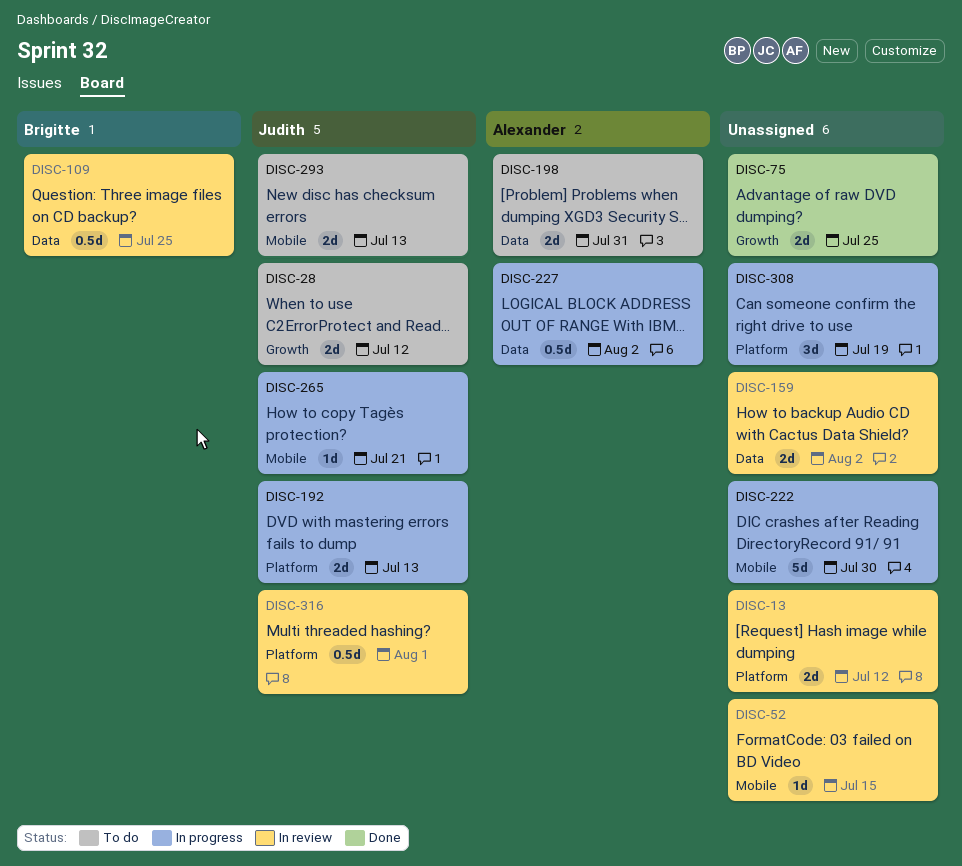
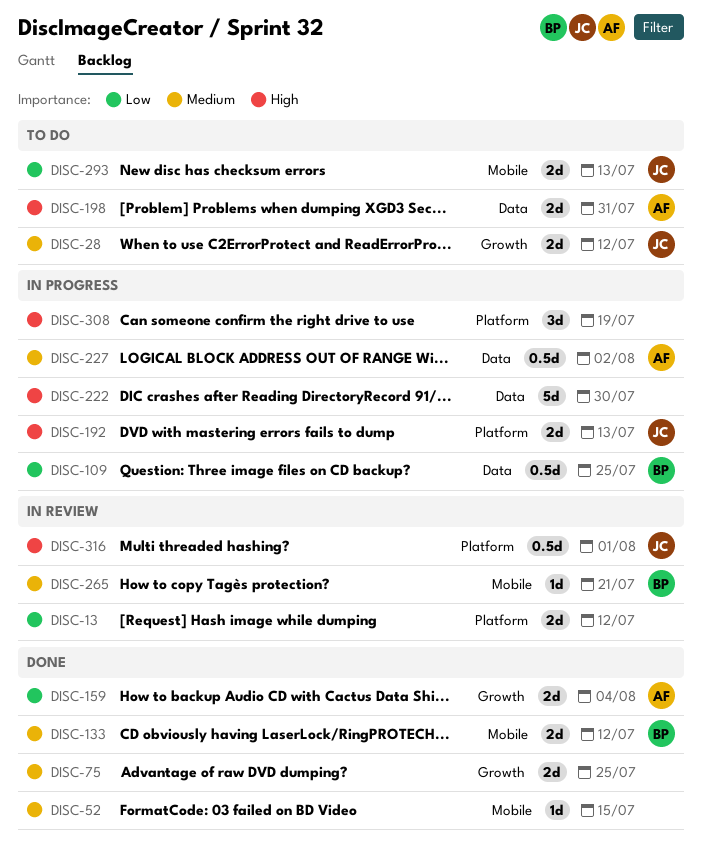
DISC-52, status: In review -> Done
DISC-109, status: In review -> In progress
DISC-133: none -> present
DISC-159, status: In review -> Done
DISC-159, owner: none -> Alexander
DISC-159, label: Data -> Growth
DISC-159, due: Aug 2 -> Aug 4
DISC-222, label: Mobile -> Data
DISC-265, status: In progress -> In review
DISC-265, owner: Judith -> Brigitte

